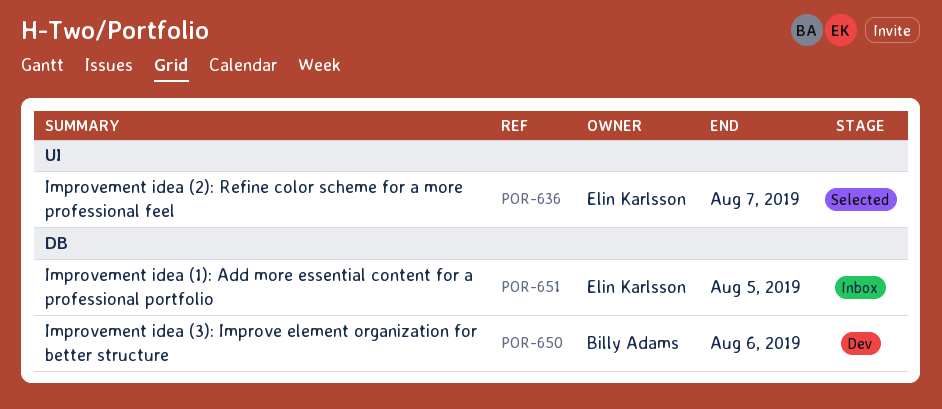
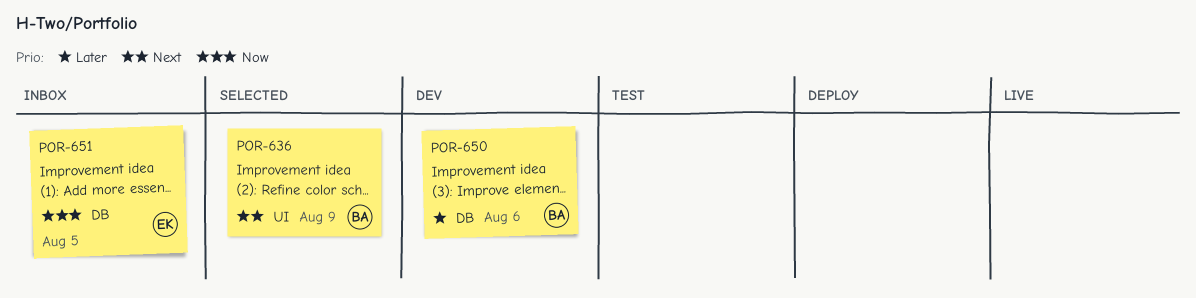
POR-636, owner: Elin Karlsson -> Billy Adams
POR-636, due: Aug 7 -> Aug 9

